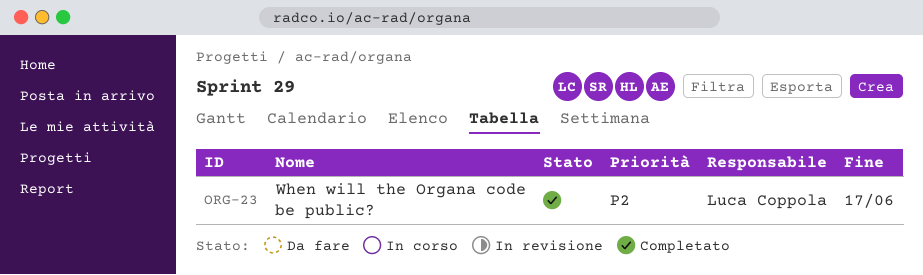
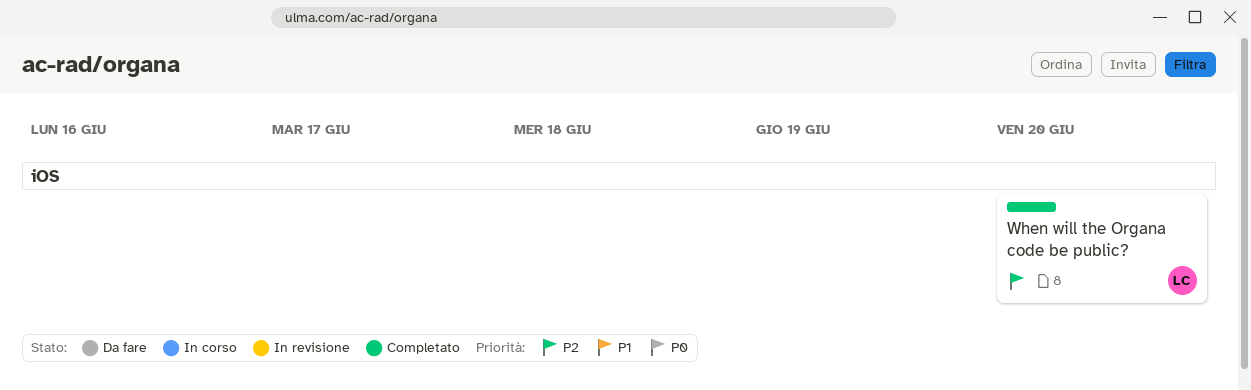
When will the Organa code be public?, due: Jun 17 -> Jun 20

